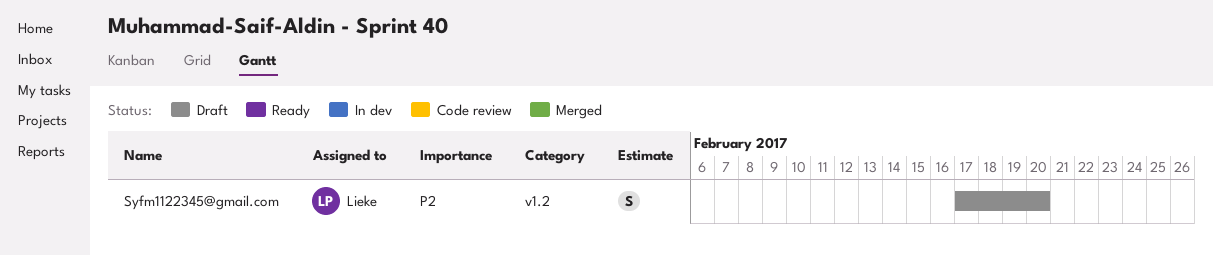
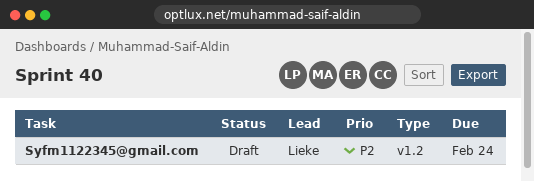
Syfm1122345@gmail.com, due: Feb 20 -> Feb 24

